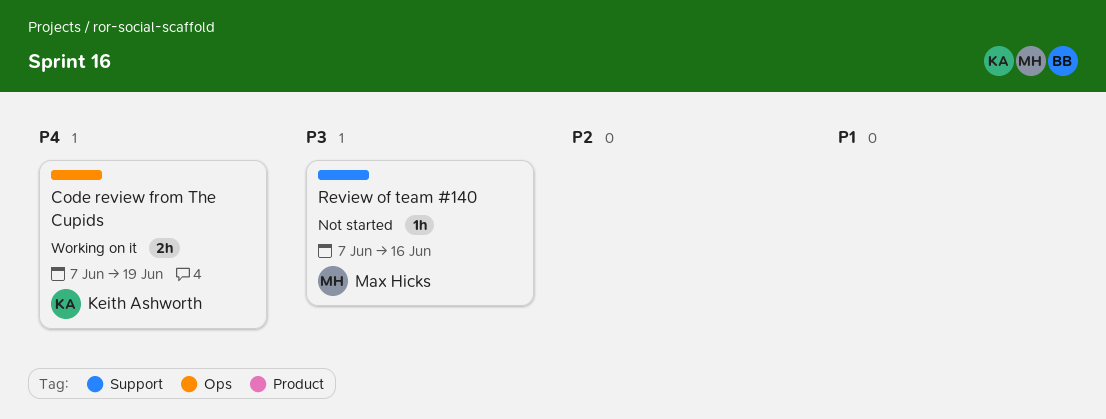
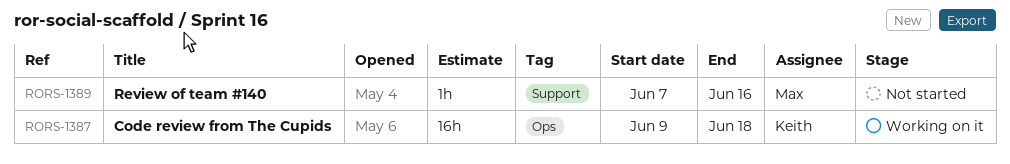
Code review from The Cupids, estimate: 2h -> 16h
Code review from The Cupids, start: Jun 7 -> Jun 9
Code review from The Cupids, due: Jun 19 -> Jun 18

